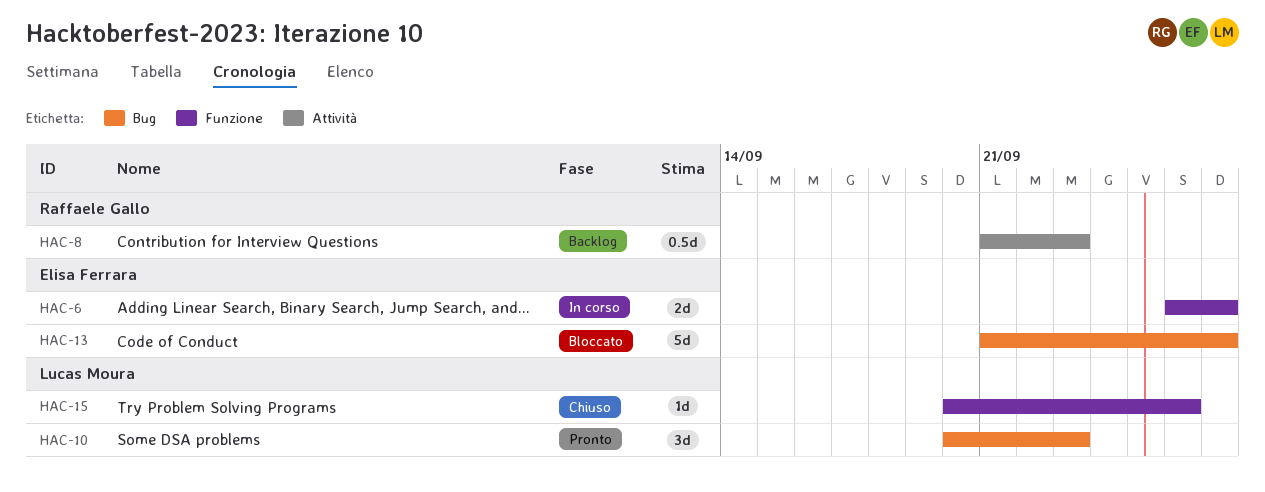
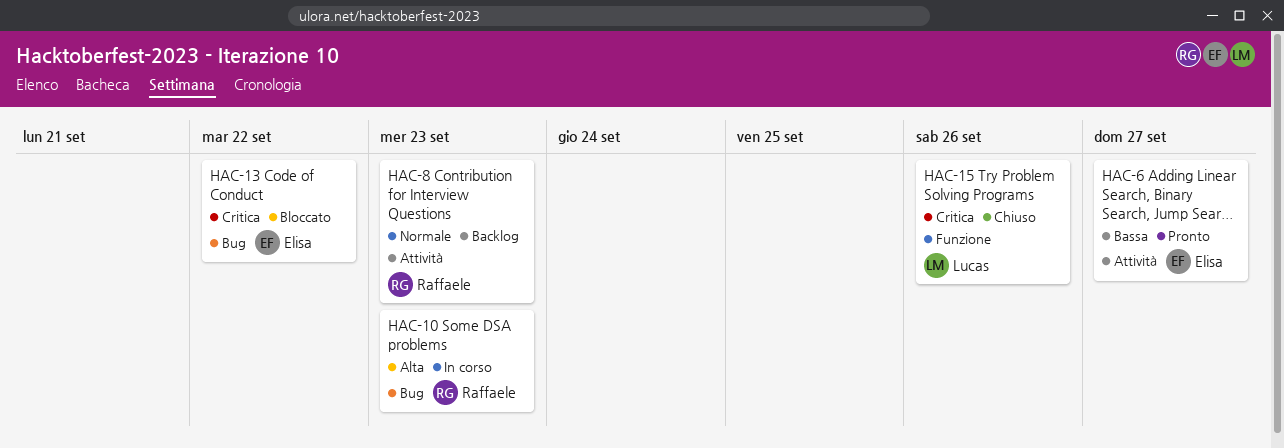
HAC-6, status: In corso -> Pronto
HAC-6, label: Funzione -> Attività
HAC-10, status: Pronto -> In corso
HAC-10, owner: Lucas Moura -> Raffaele Gallo
HAC-13, due: Sep 27 -> Sep 22

